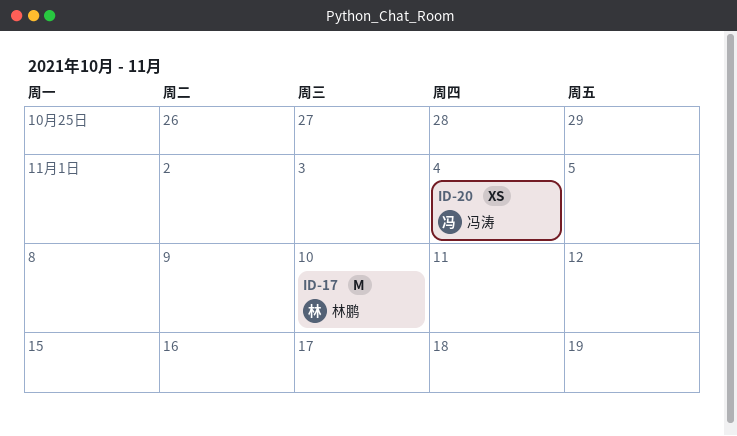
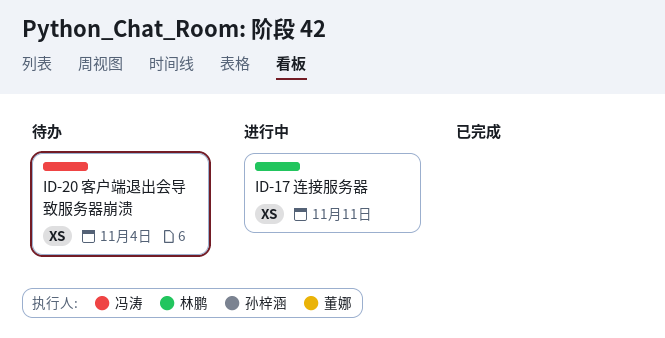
ID-17, estimate: M -> XS
ID-17, due: Nov 10 -> Nov 11

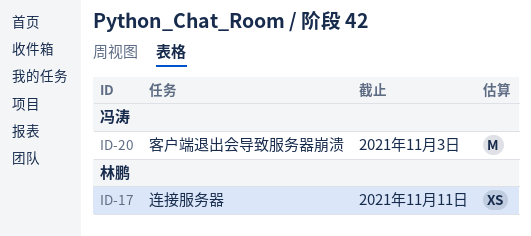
ID-20, estimate: XS -> M
ID-20, due: Nov 4 -> Nov 3

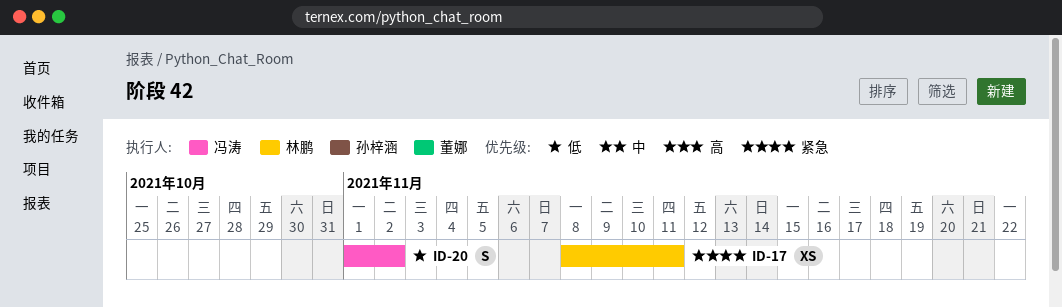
ID-20, estimate: M -> S
ID-20, due: Nov 3 -> Nov 2

